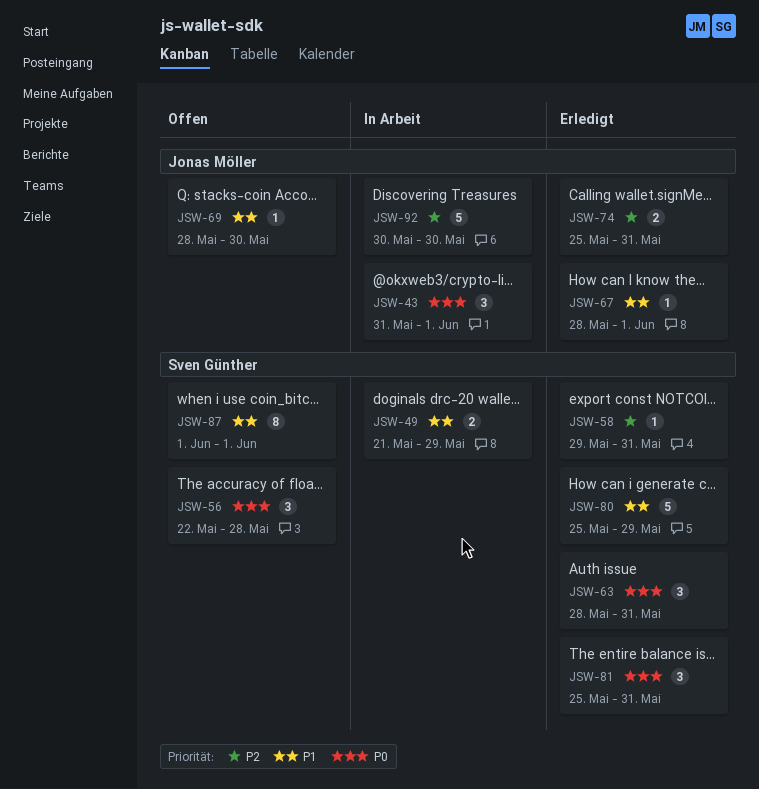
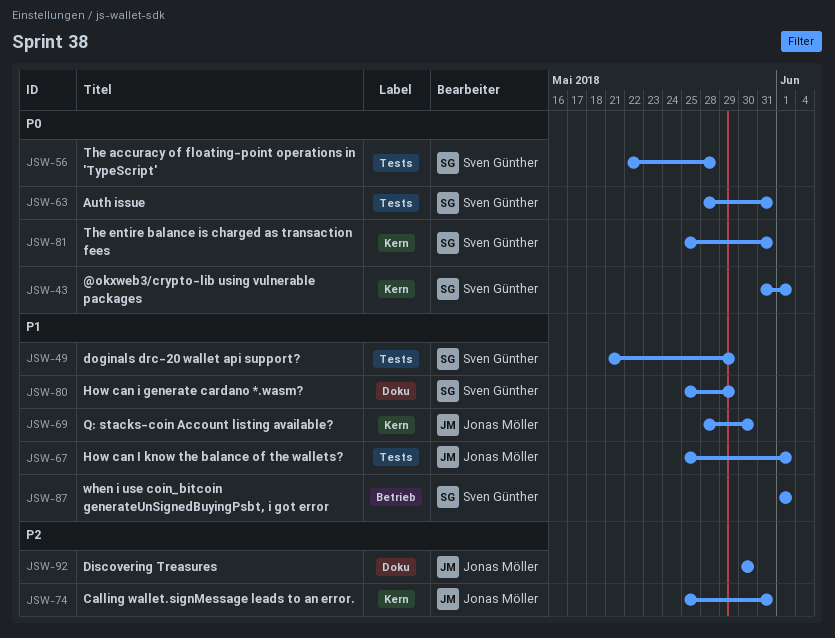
JSW-43, owner: Jonas Möller -> Sven Günther
JSW-58: present -> none
JSW-67, start: May 28 -> May 25

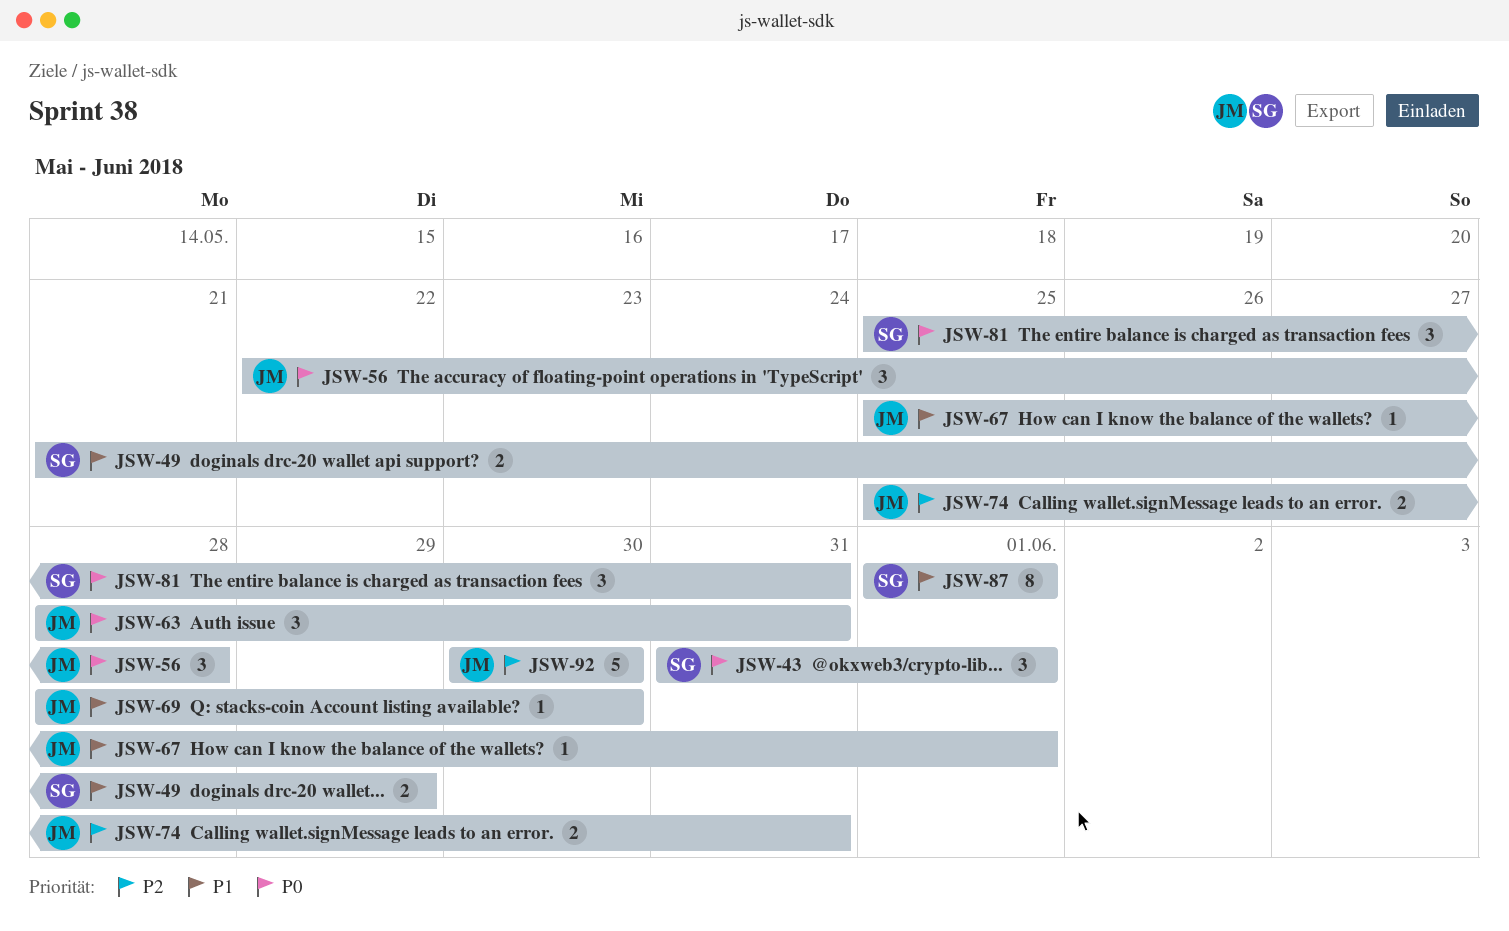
JSW-56, owner: Sven Günther -> Jonas Möller
JSW-63, owner: Sven Günther -> Jonas Möller
JSW-80: present -> none

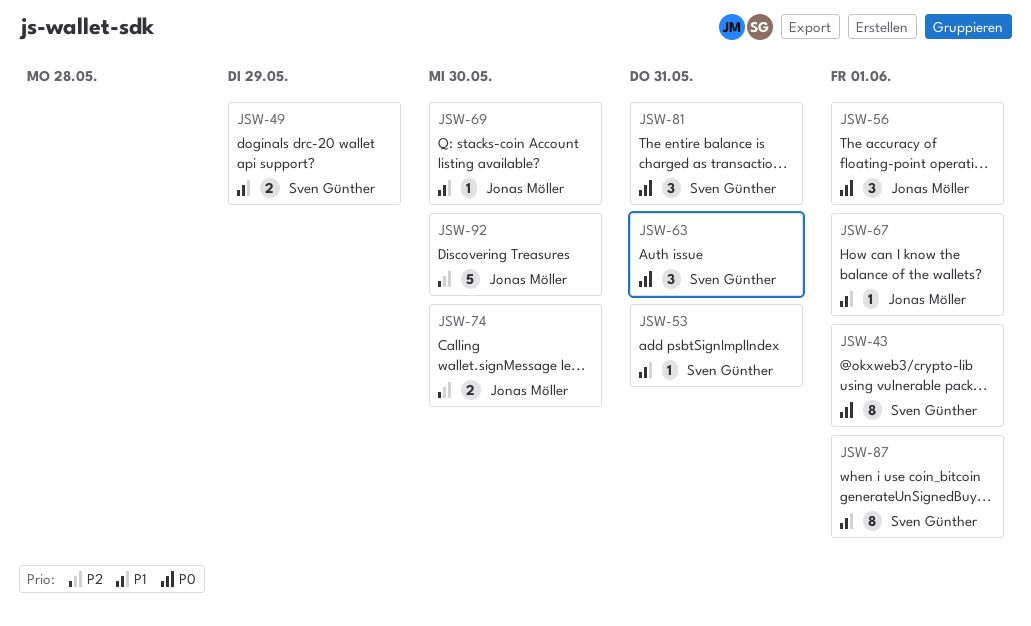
JSW-43, estimate: 3 -> 8
JSW-53: none -> present
JSW-56, due: May 28 -> Jun 1
JSW-63, owner: Jonas Möller -> Sven Günther
JSW-74, due: May 31 -> May 30

